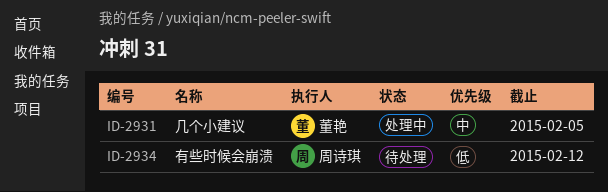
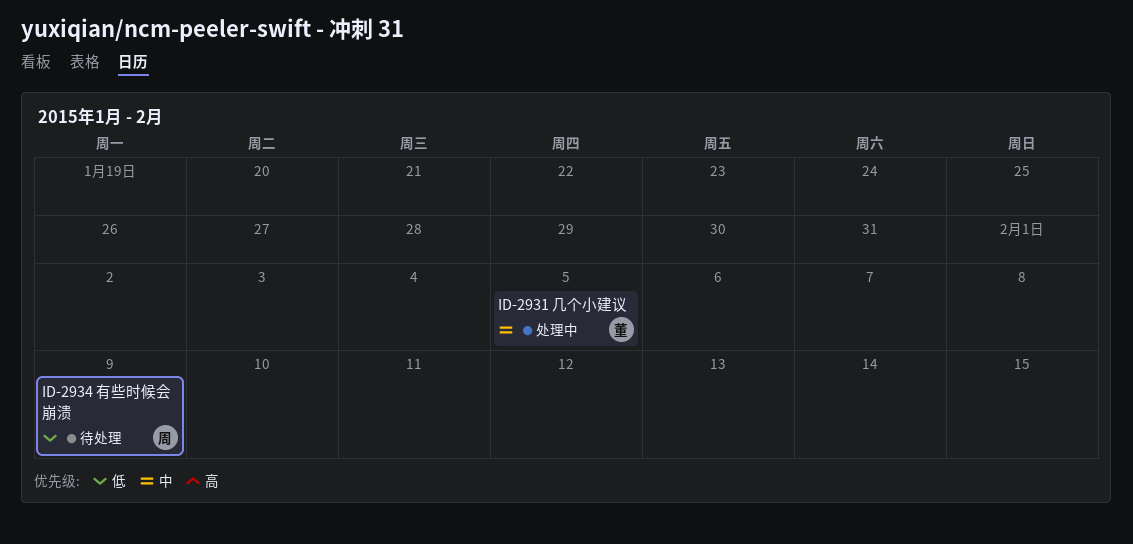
ID-2934, due: Feb 12 -> Feb 9

